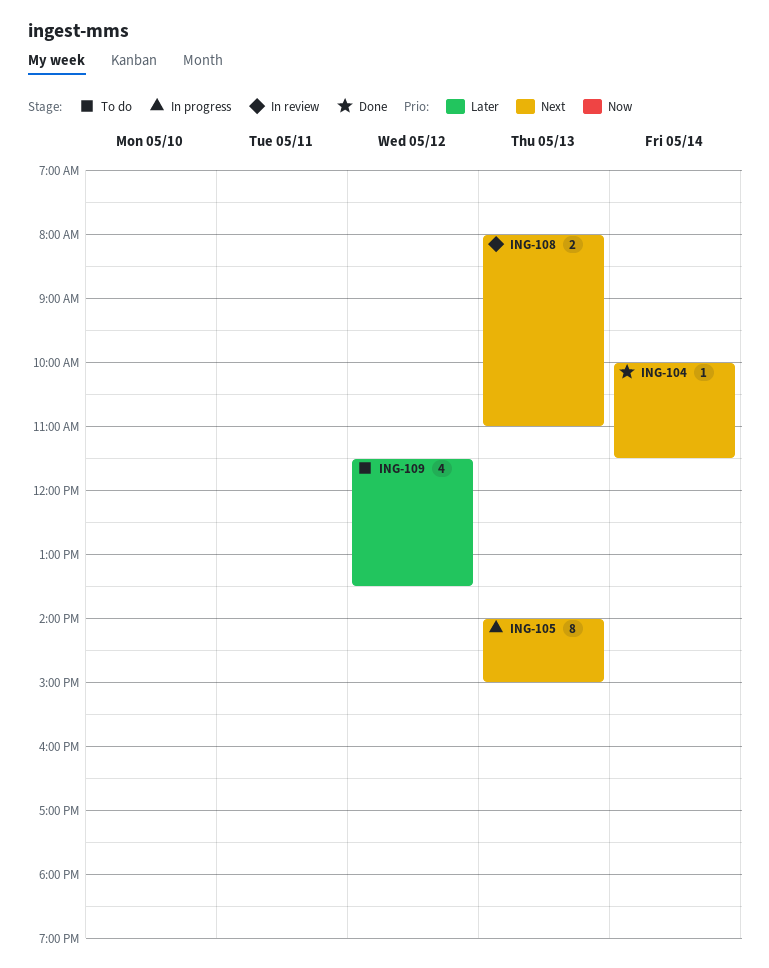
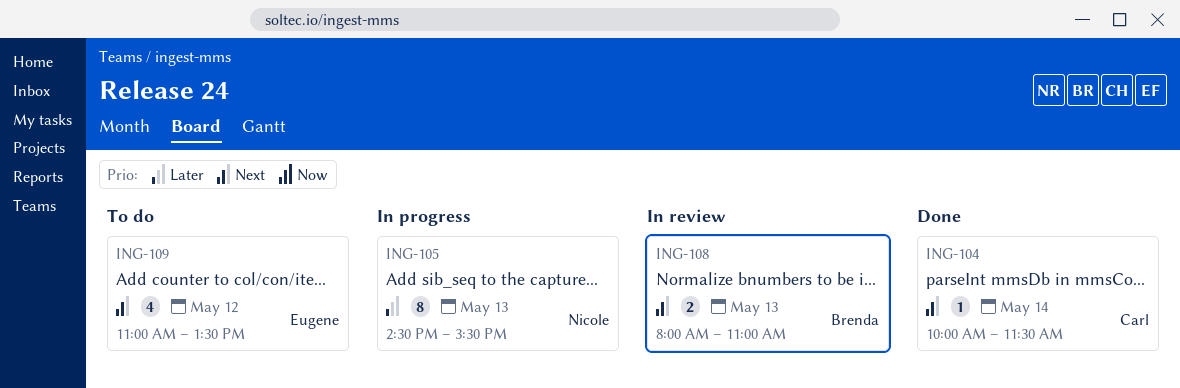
ING-105, priority: Next -> Later
ING-105, begins: 14:00 -> 14:30
ING-105, ends: 15:00 -> 15:30
ING-109, priority: Later -> Next
ING-109, begins: 11:30 -> 11:00

